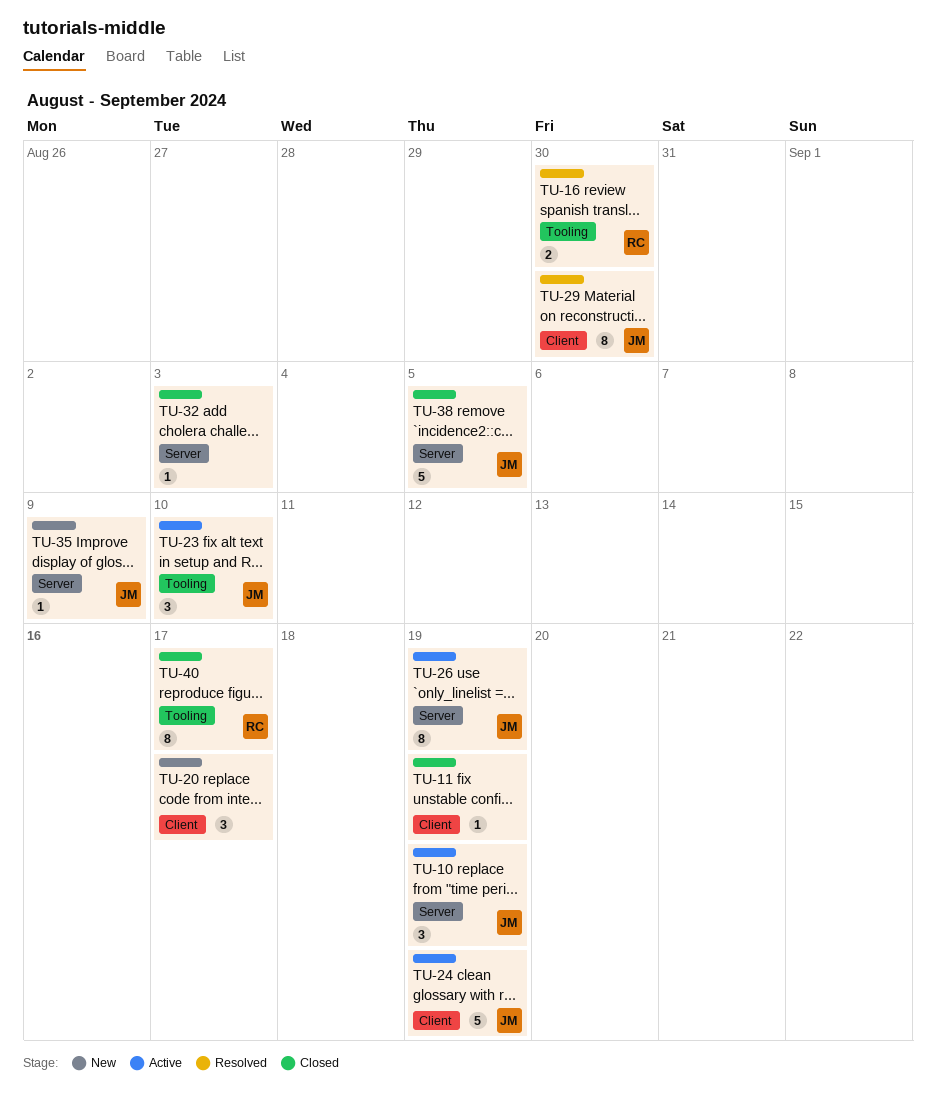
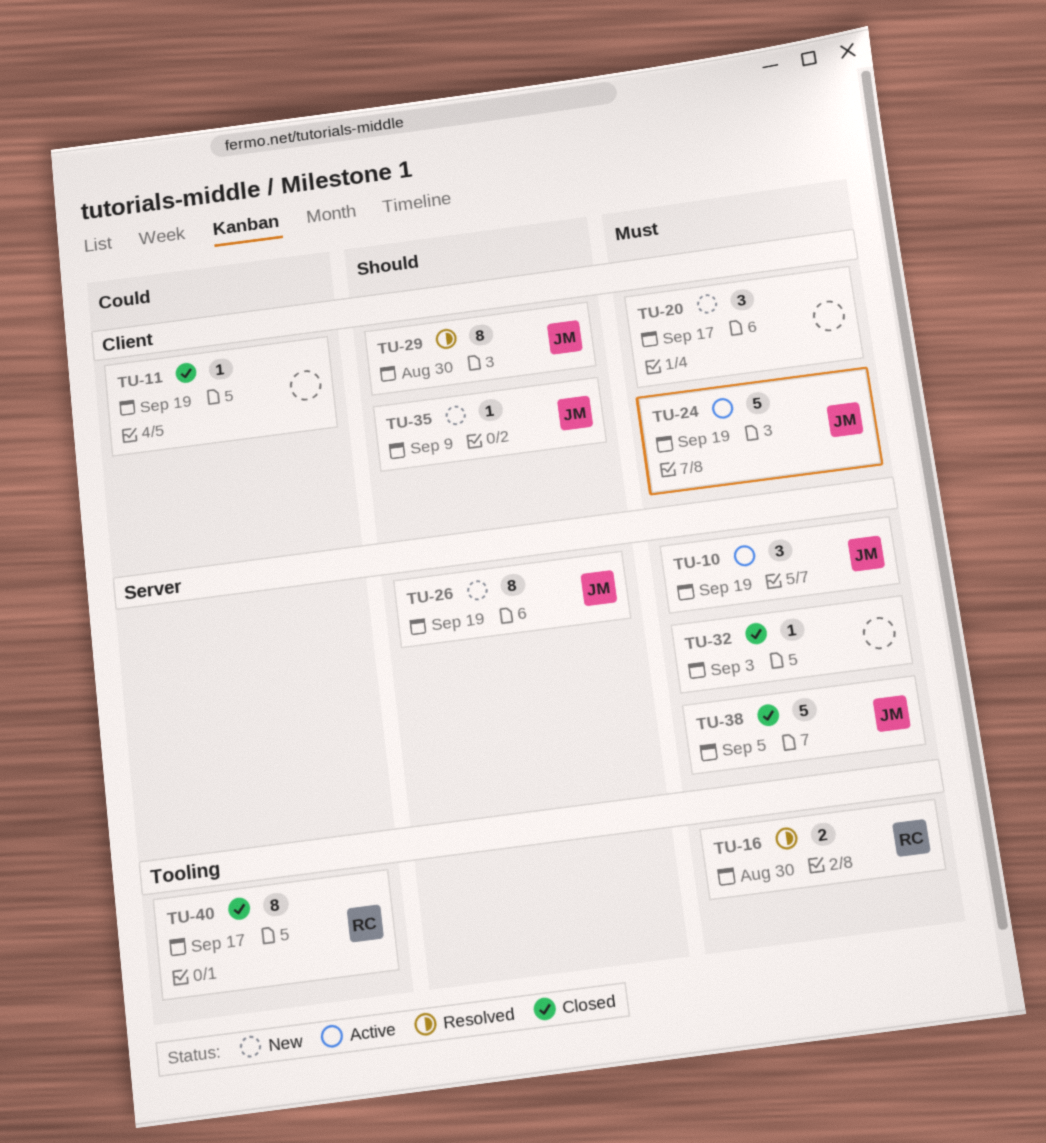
TU-23: present -> none
TU-26, status: Active -> New
TU-35, label: Server -> Client

